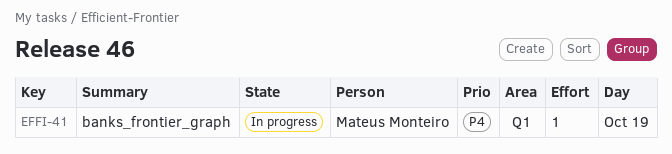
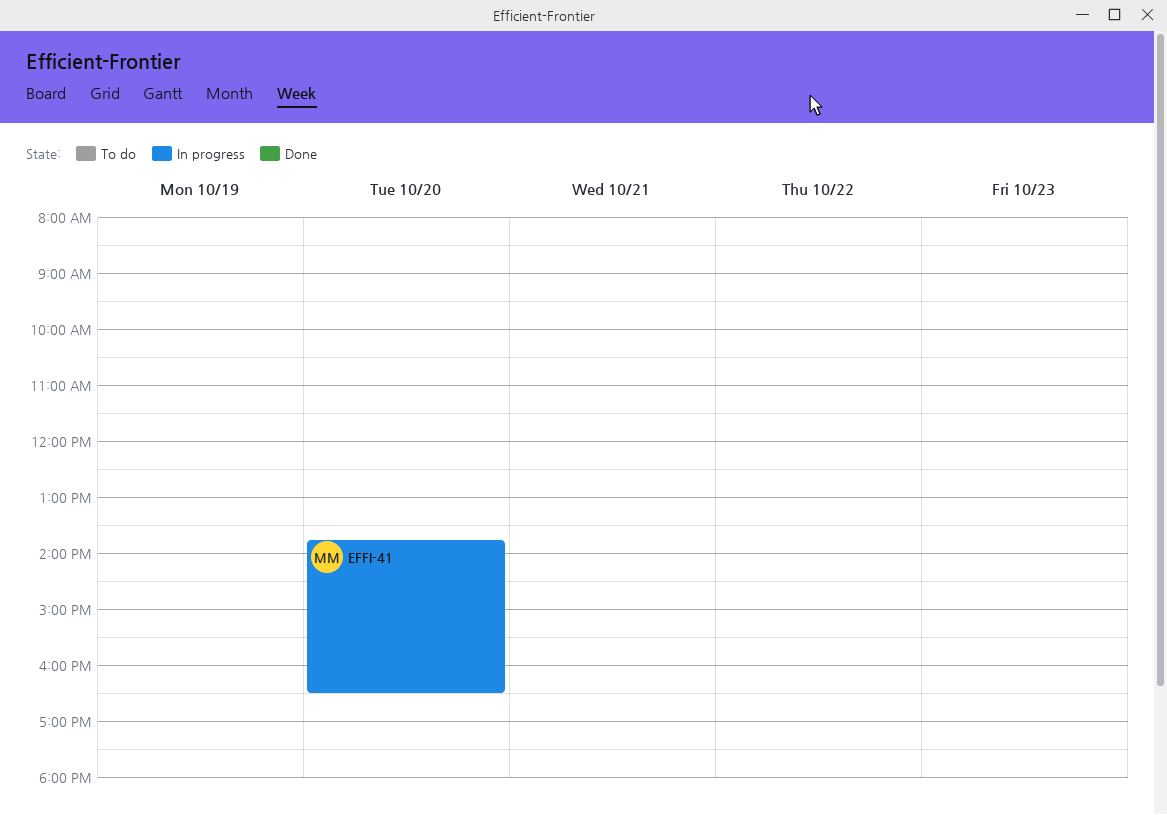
EFFI-41, day: Oct 19 -> Oct 20

